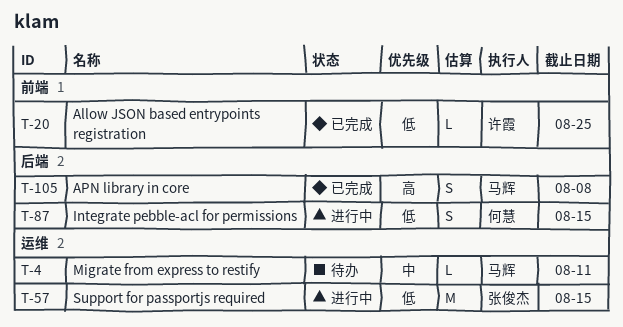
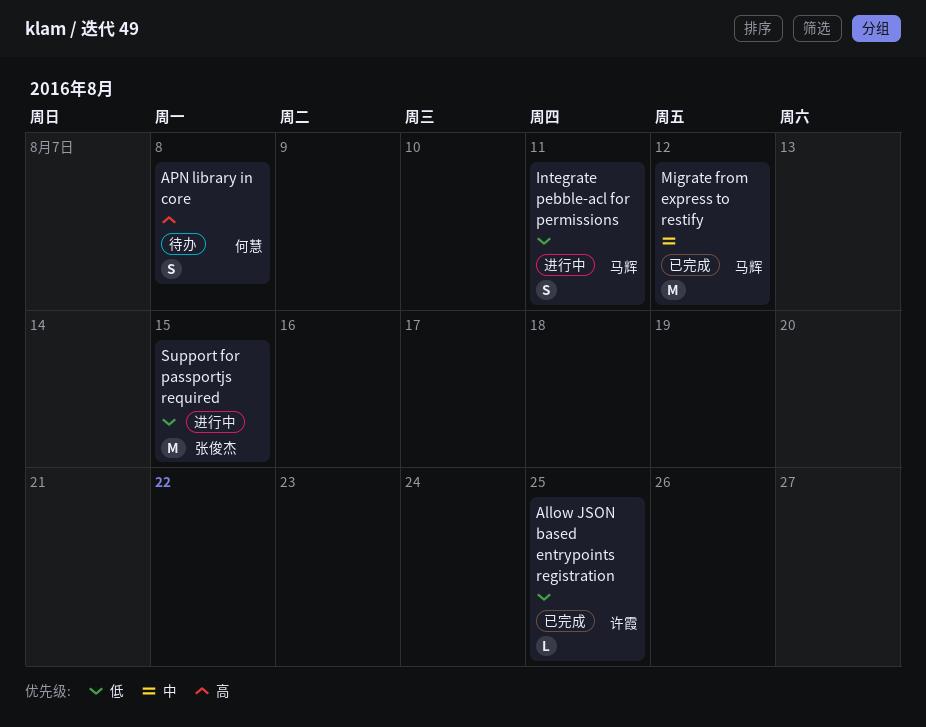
APN library in core, status: 已完成 -> 待办
APN library in core, owner: 马辉 -> 何慧
Integrate pebble-acl for permissions, owner: 何慧 -> 马辉
Integrate pebble-acl for permissions, due: Aug 15 -> Aug 11
Migrate from express to restify, status: 待办 -> 已完成
Migrate from express to restify, estimate: L -> M
Migrate from express to restify, due: Aug 11 -> Aug 12

